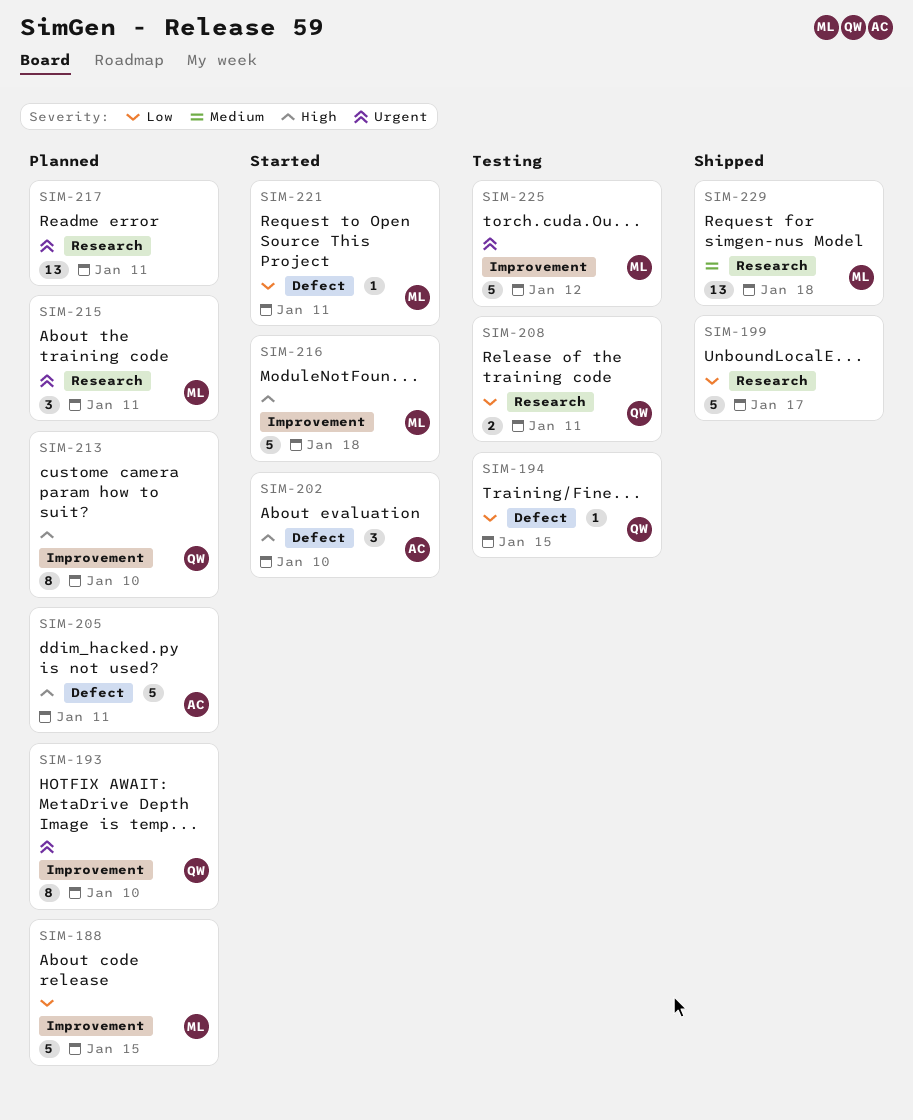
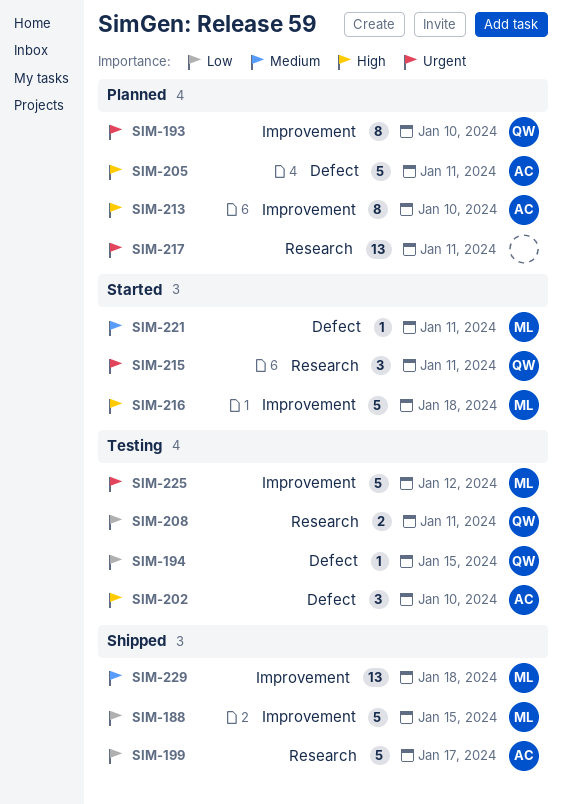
SIM-188, status: Planned -> Shipped
SIM-199, owner: none -> AC
SIM-202, status: Started -> Testing
SIM-213, owner: QW -> AC
SIM-215, status: Planned -> Started
SIM-215, owner: ML -> QW
SIM-221, priority: Low -> Medium
SIM-229, label: Research -> Improvement

